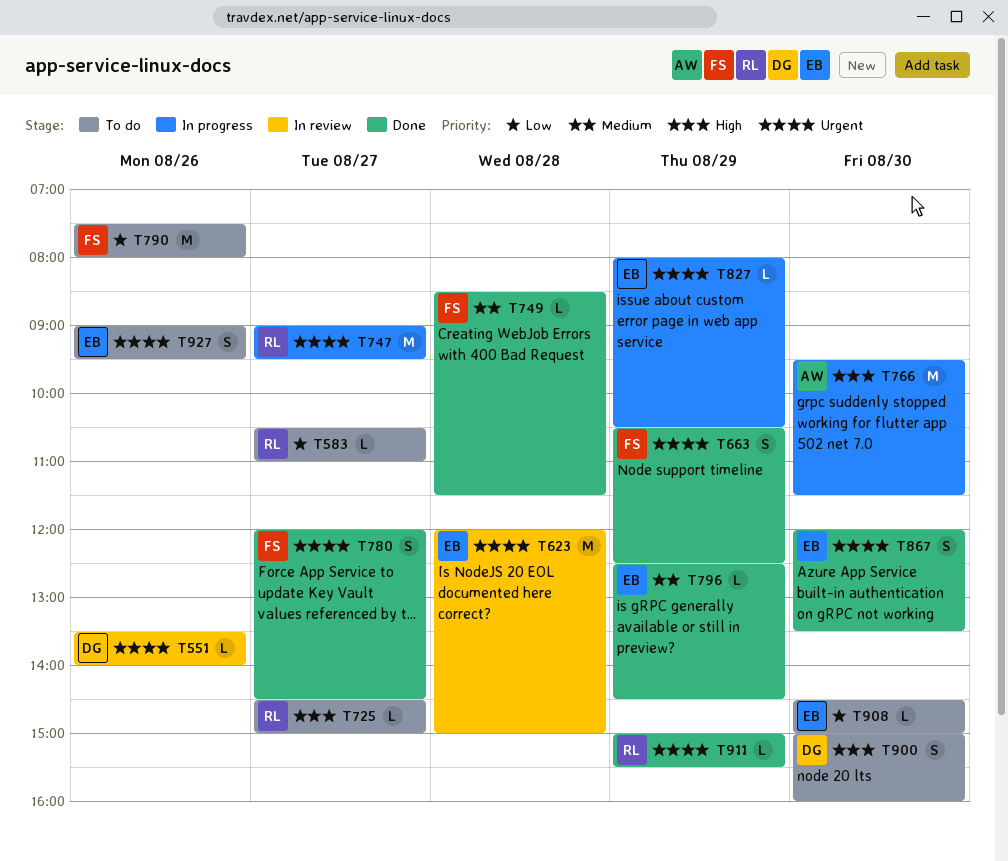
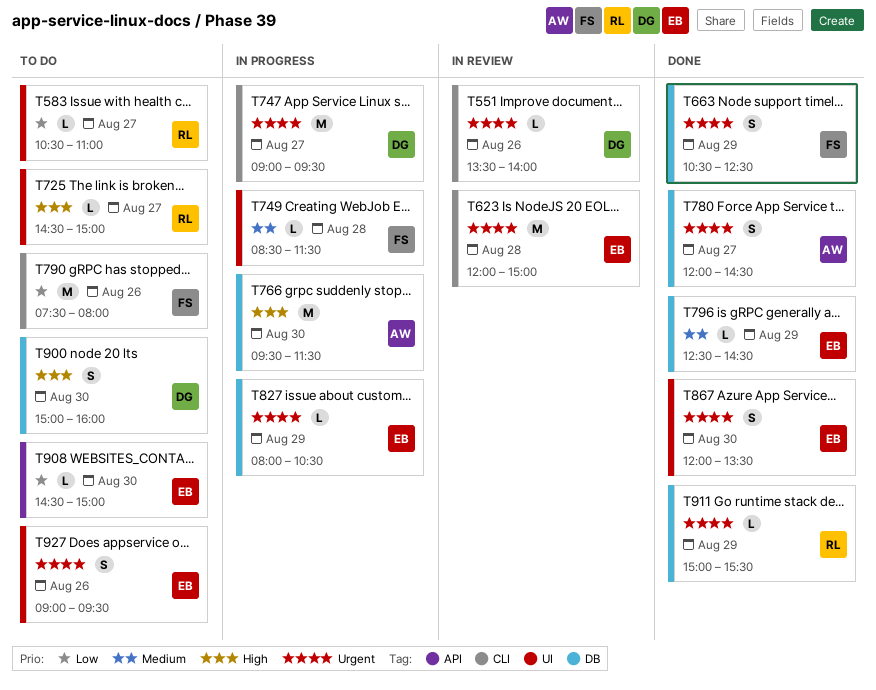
T747, owner: RL -> DG
T749, status: Done -> In progress
T780, owner: FS -> AW

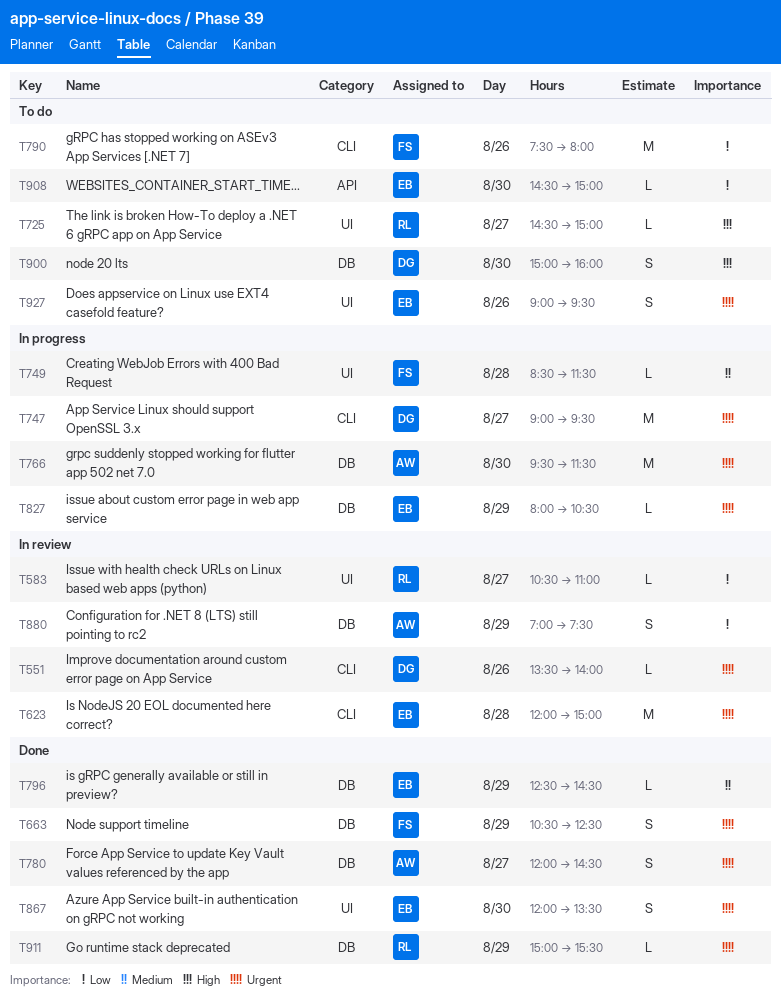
T583, status: To do -> In review
T766, priority: High -> Urgent
T880: none -> present

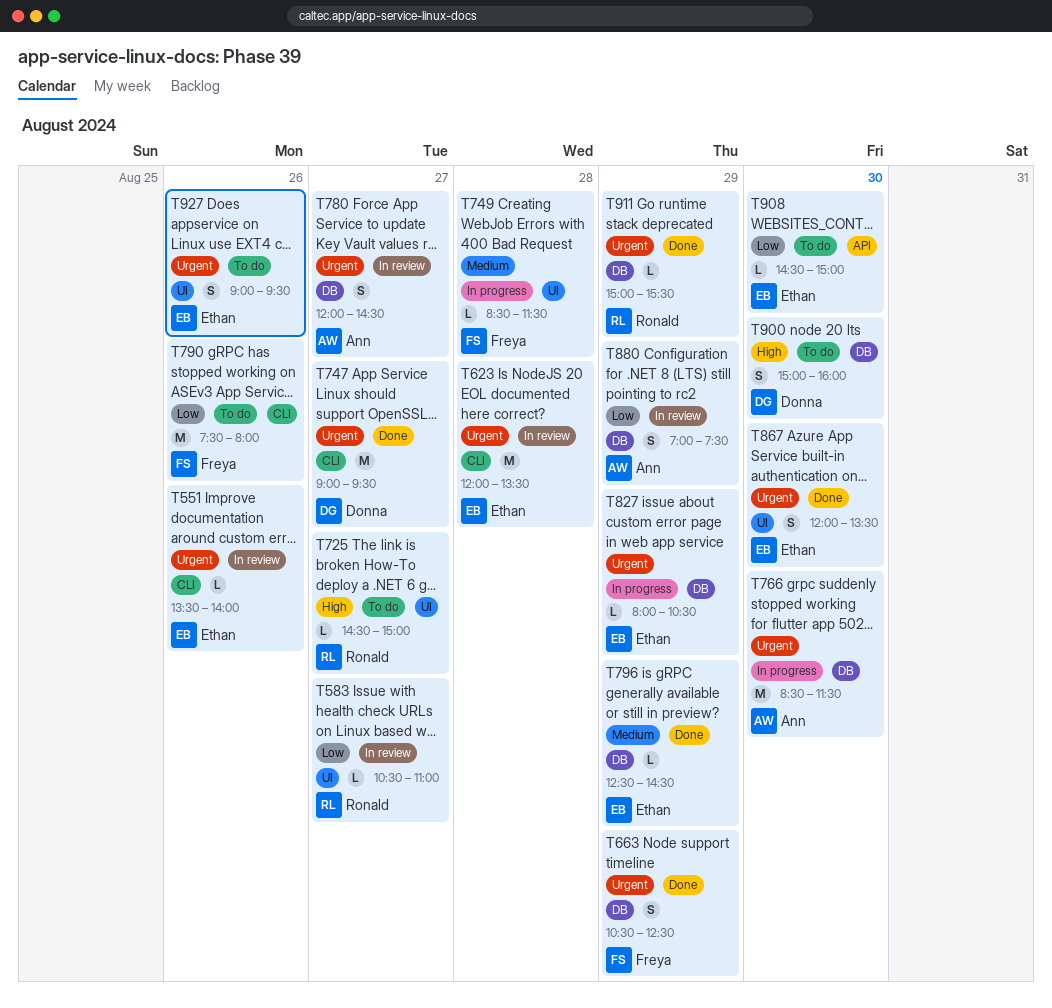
T551, owner: Donna -> Ethan
T623, ends: 15:00 -> 13:30
T747, status: In progress -> Done
T766, begins: 09:30 -> 08:30
T780, status: Done -> In review

